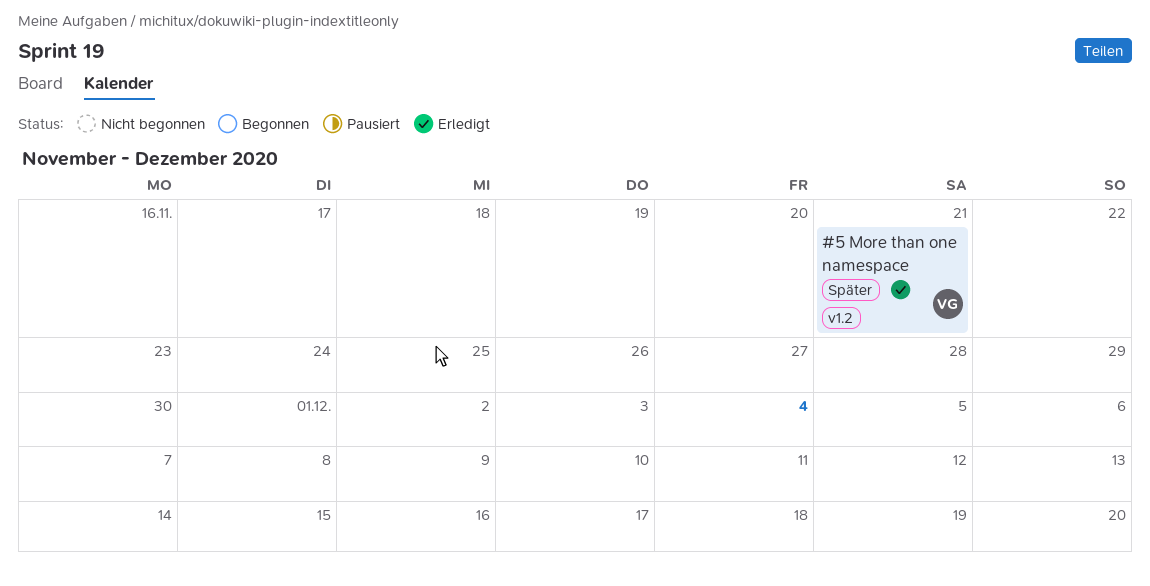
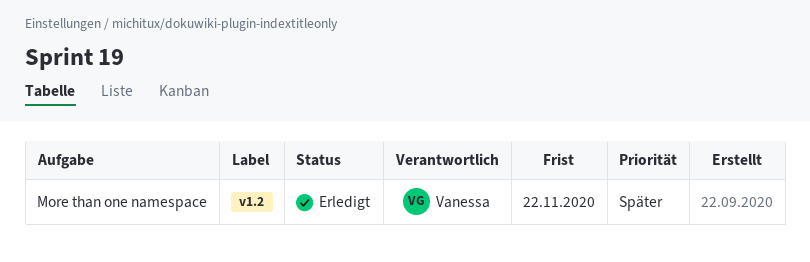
More than one namespace, due: Nov 21 -> Nov 22

